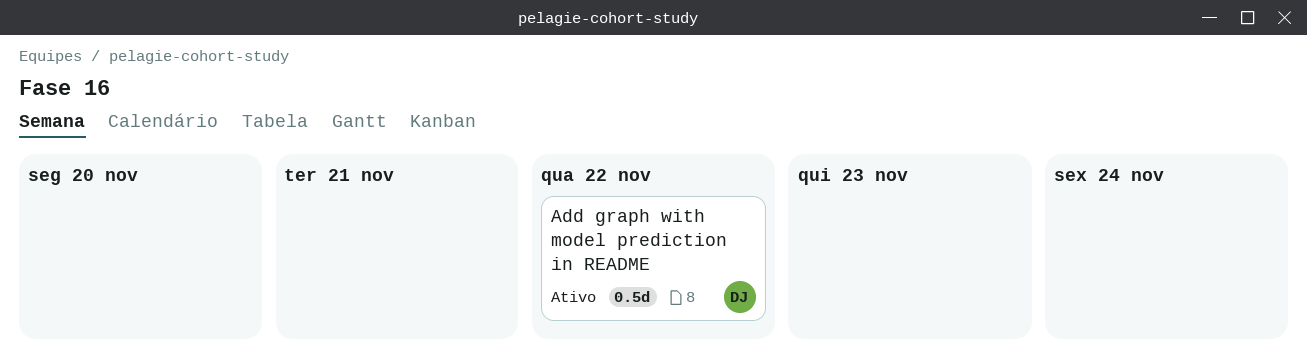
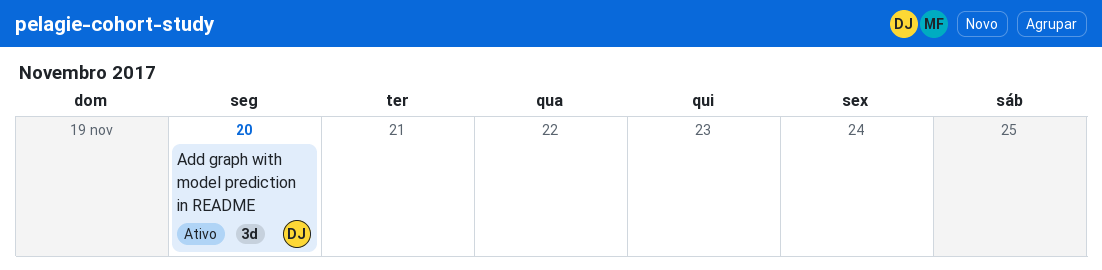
Add graph with model prediction in README, estimate: 0.5d -> 3d
Add graph with model prediction in README, due: Nov 22 -> Nov 20

